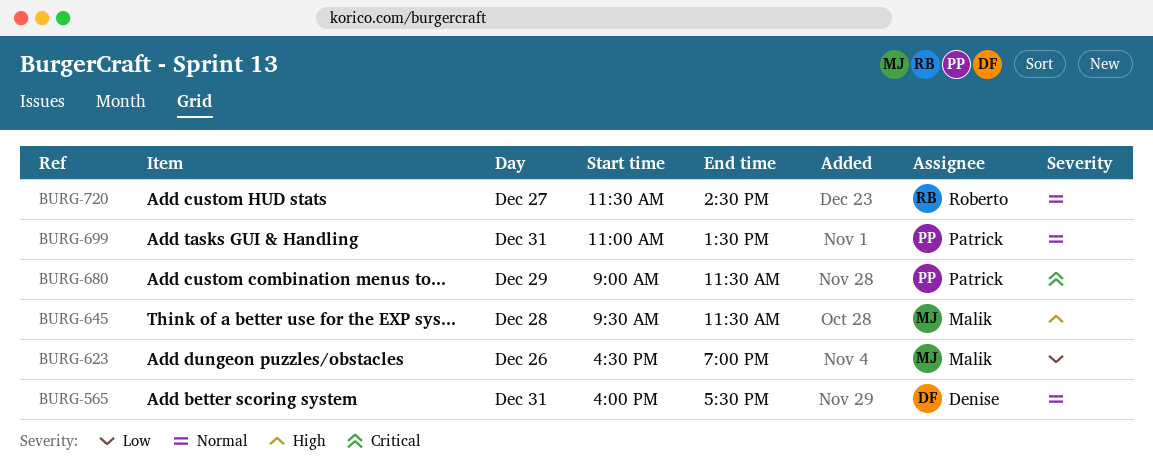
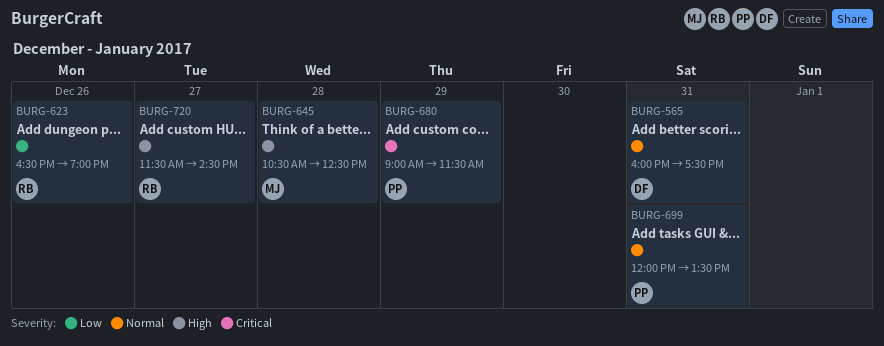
BURG-623, owner: Malik -> Roberto
BURG-645, begins: 09:30 -> 10:30
BURG-645, ends: 11:30 -> 12:30
BURG-699, begins: 11:00 -> 12:00
BURG-720, priority: Normal -> High

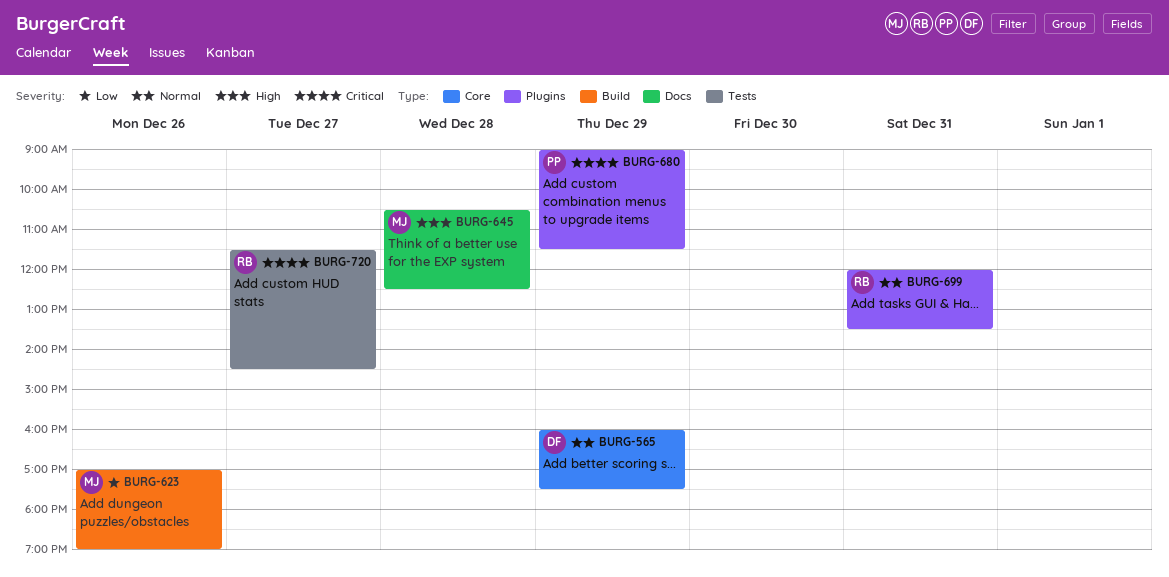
BURG-565, day: Dec 31 -> Dec 29
BURG-623, owner: RB -> MJ
BURG-623, begins: 16:30 -> 17:00
BURG-699, owner: PP -> RB
BURG-720, priority: High -> Critical

